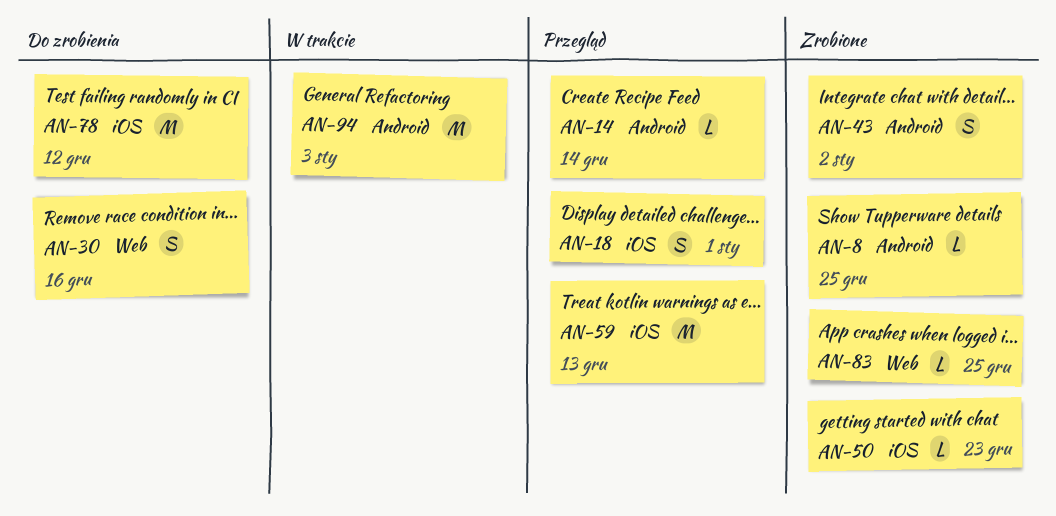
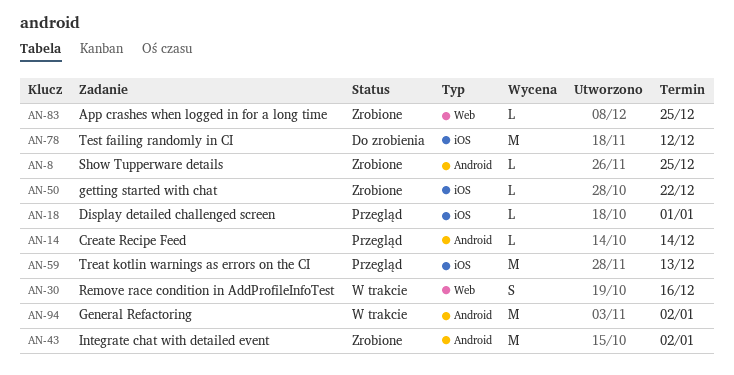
AN-18, estimate: S -> L
AN-30, status: Do zrobienia -> W trakcie
AN-43, estimate: S -> M
AN-50, due: Dec 23 -> Dec 22
AN-94, due: Jan 3 -> Jan 2

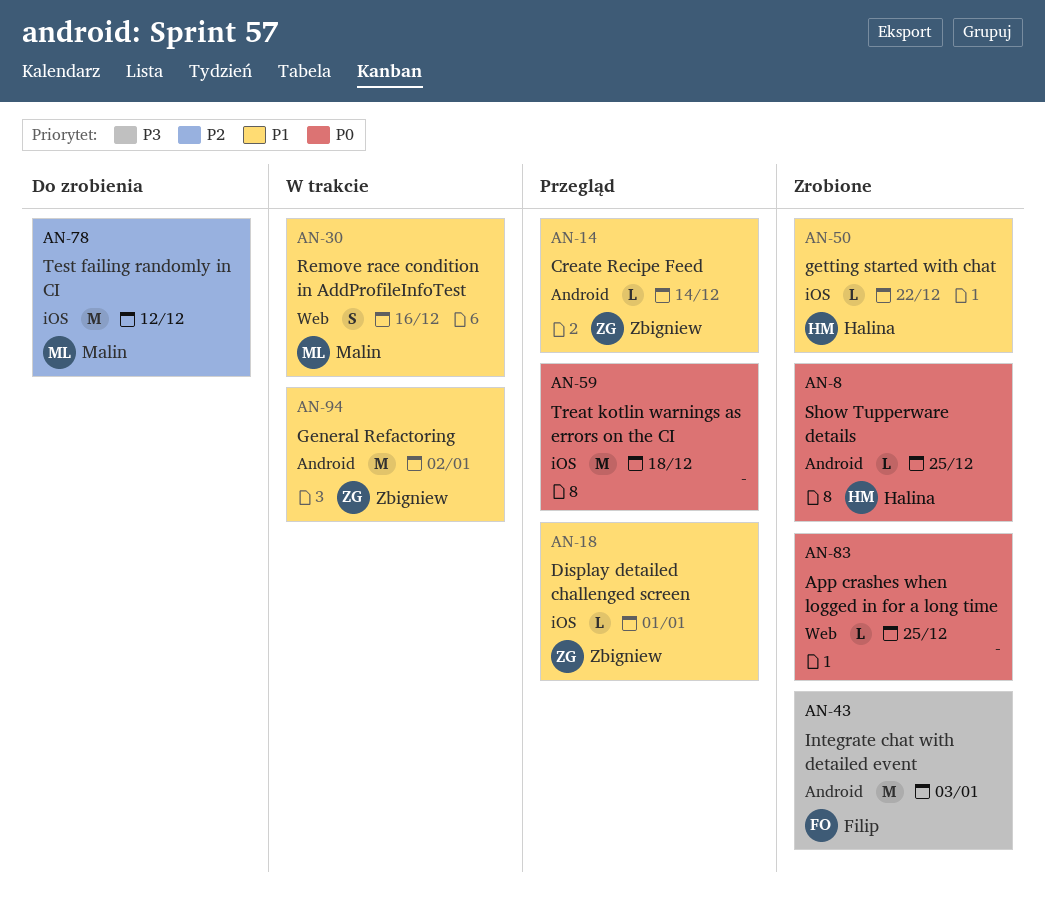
AN-43, due: Jan 2 -> Jan 3
AN-59, due: Dec 13 -> Dec 18

